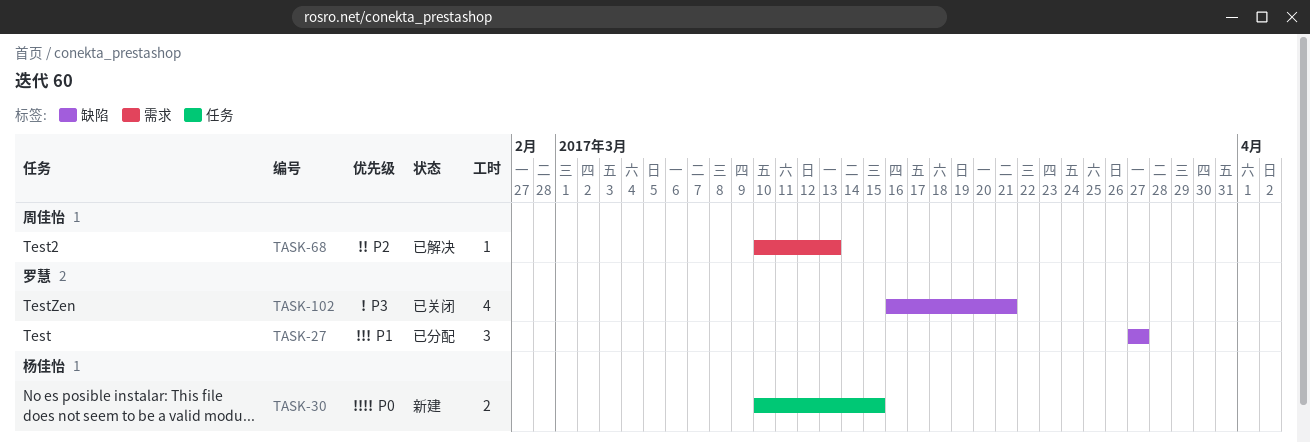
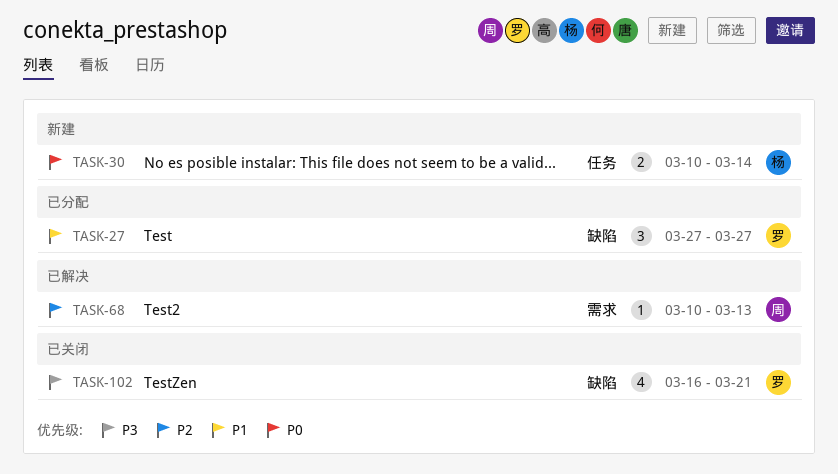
TASK-30, due: Mar 15 -> Mar 14

